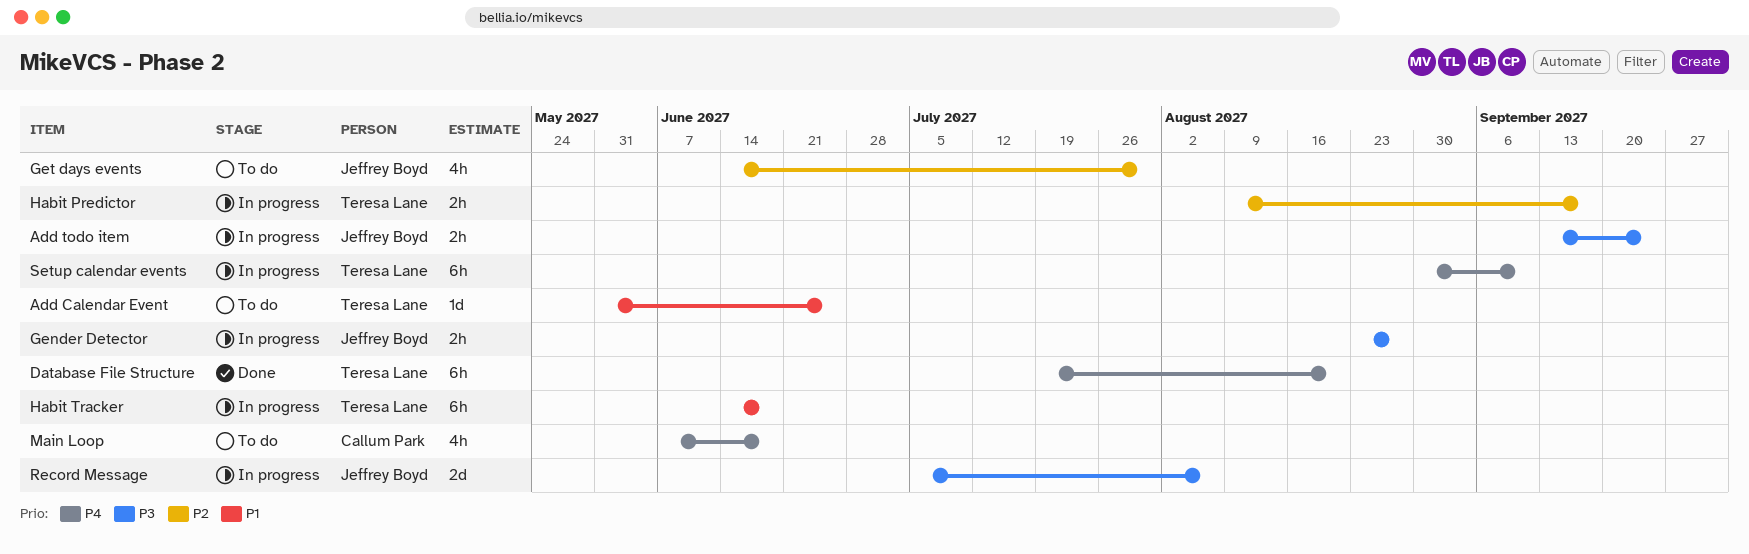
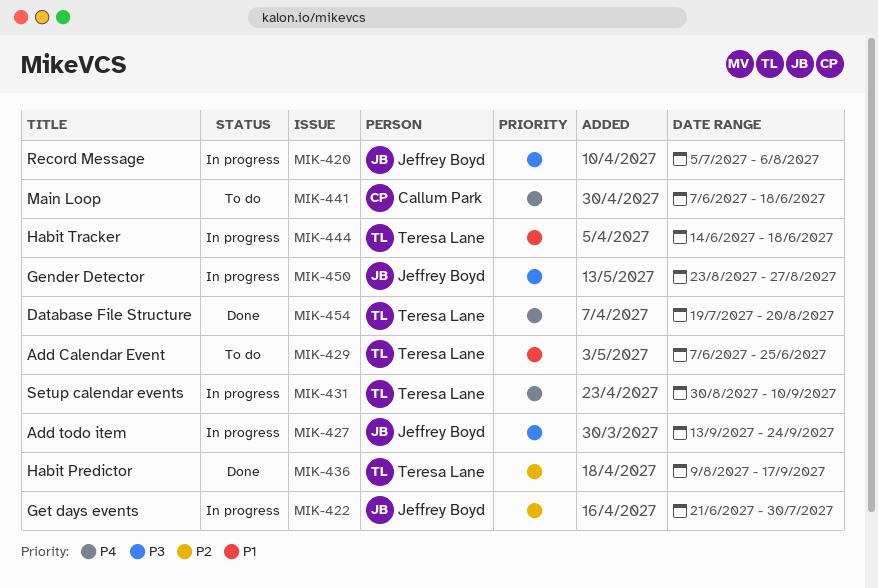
Add Calendar Event, start: May 31 -> Jun 7
Get days events, status: To do -> In progress
Get days events, start: Jun 14 -> Jun 21
Habit Predictor, status: In progress -> Done

